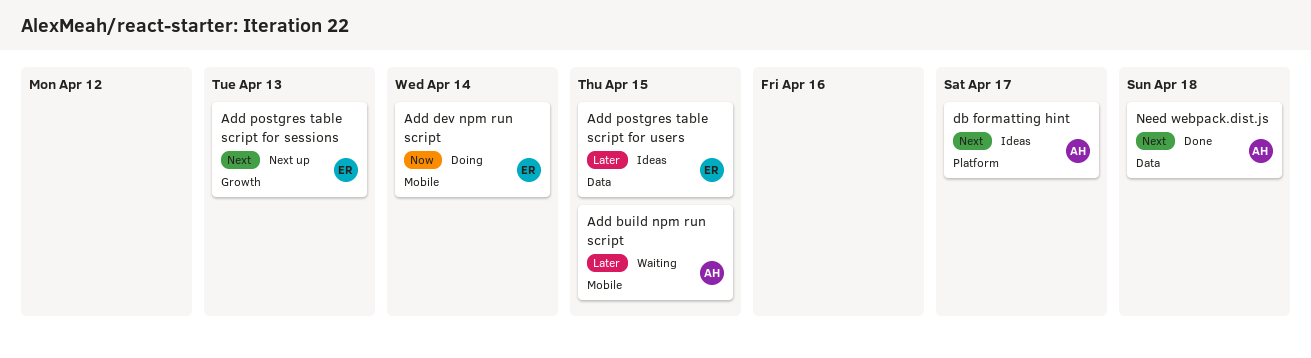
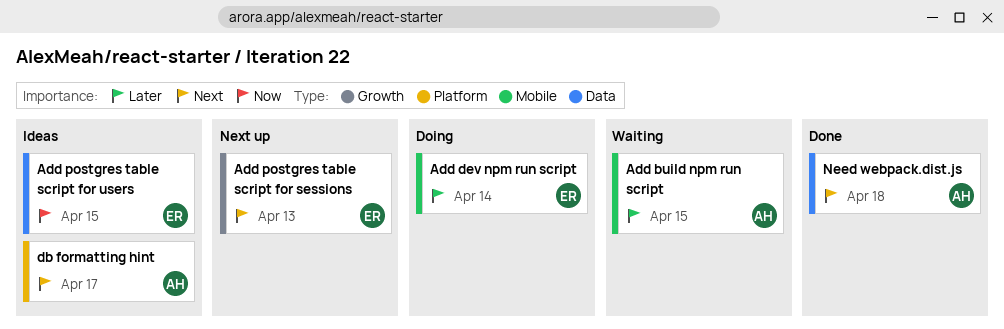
Add dev npm run script, priority: Now -> Later
Add postgres table script for users, priority: Later -> Now

